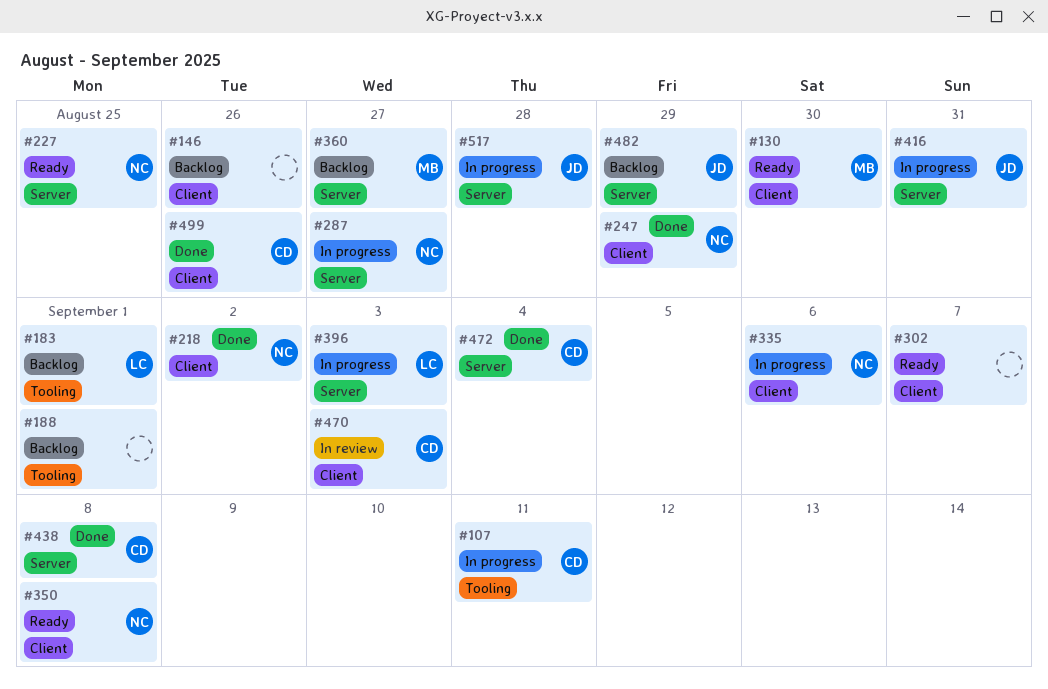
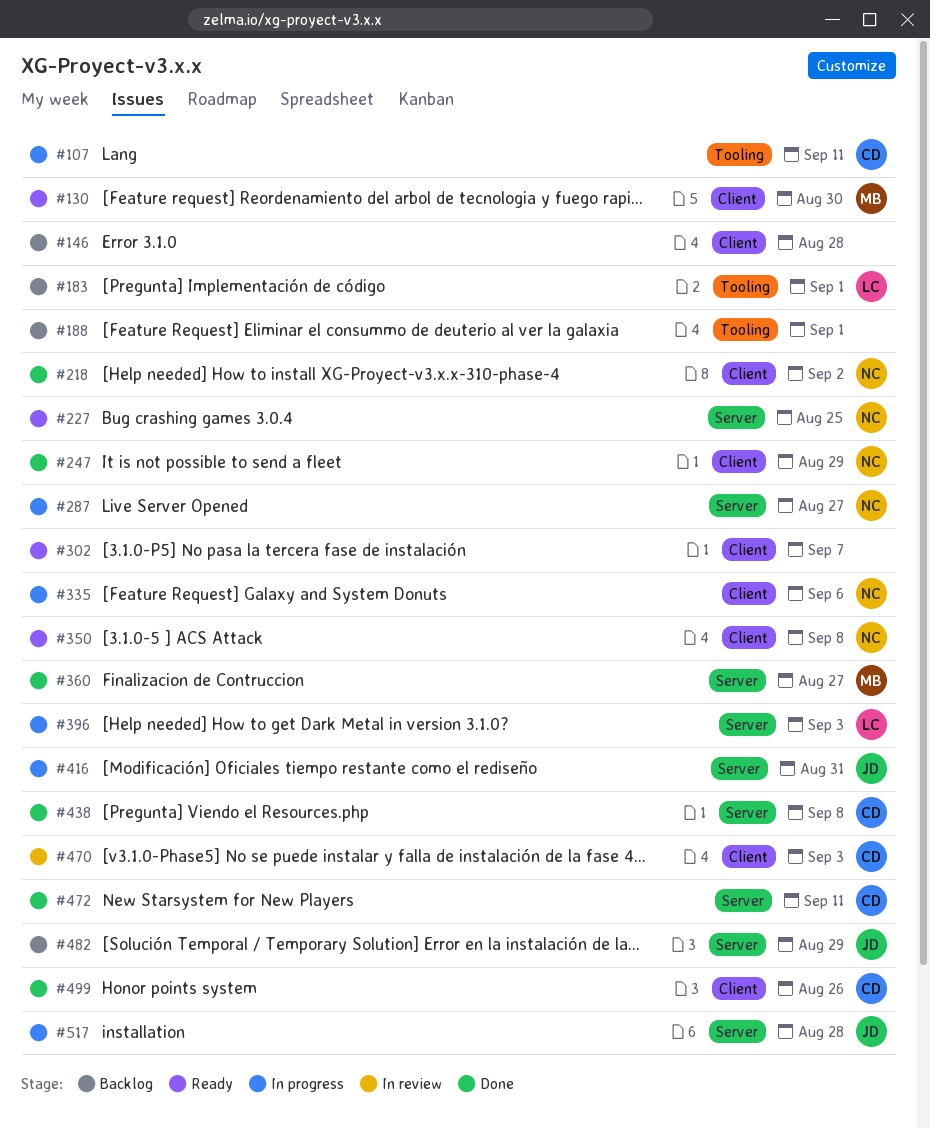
#146, due: Aug 26 -> Aug 28
#360, status: Backlog -> Done
#472, due: Sep 4 -> Sep 11

